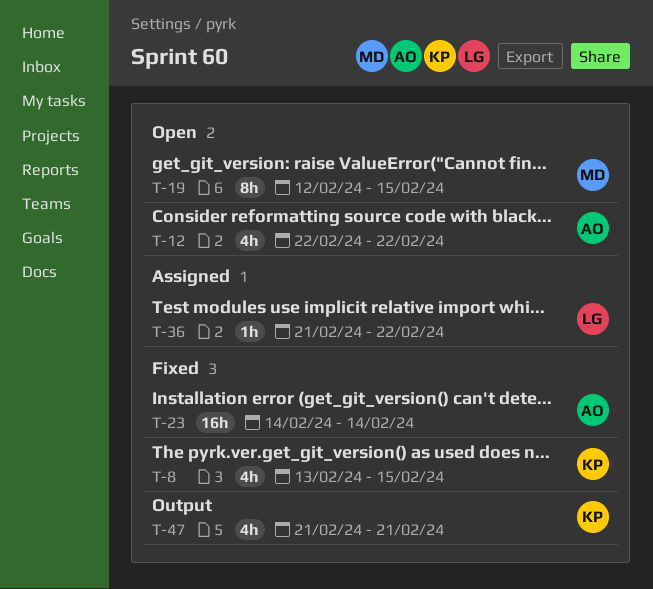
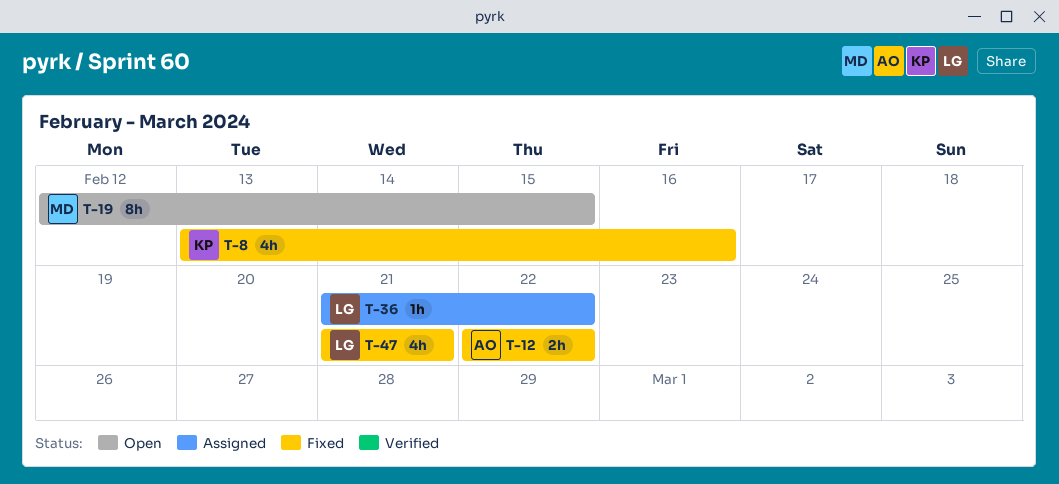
T-8, due: Feb 15 -> Feb 16
T-12, status: Open -> Fixed
T-12, estimate: 4h -> 2h
T-23: present -> none
T-47, owner: KP -> LG

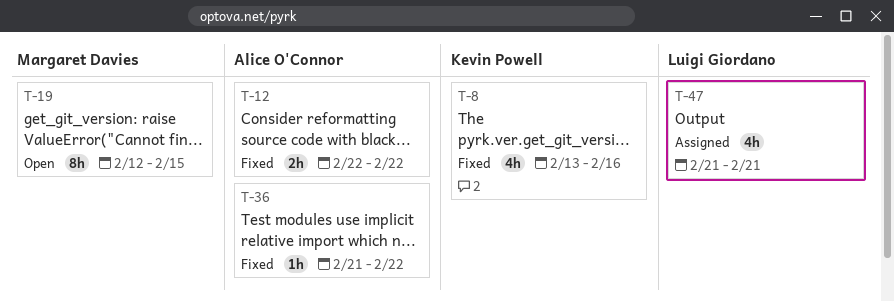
T-36, status: Assigned -> Fixed
T-36, owner: Luigi Giordano -> Alice O'Connor
T-47, status: Fixed -> Assigned

